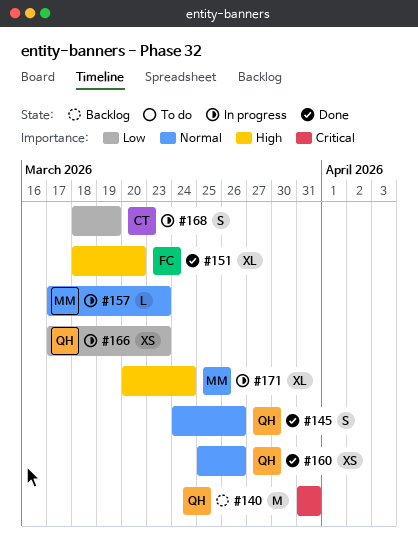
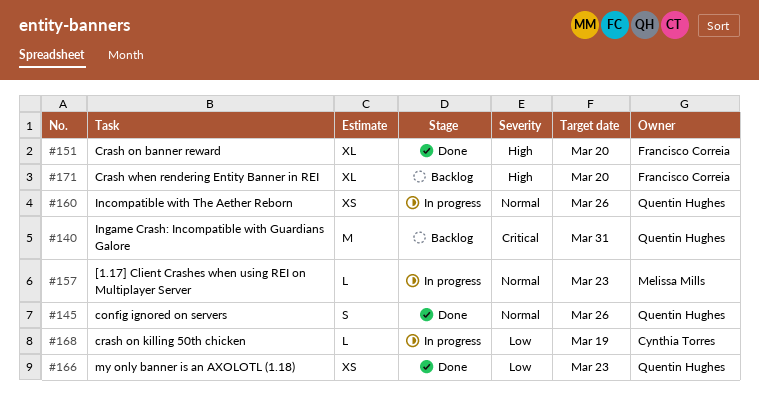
#160, status: Done -> In progress
#166, status: In progress -> Done
#168, estimate: S -> L
#171, status: In progress -> Backlog
#171, owner: Melissa Mills -> Francisco Correia
#171, due: Mar 24 -> Mar 20

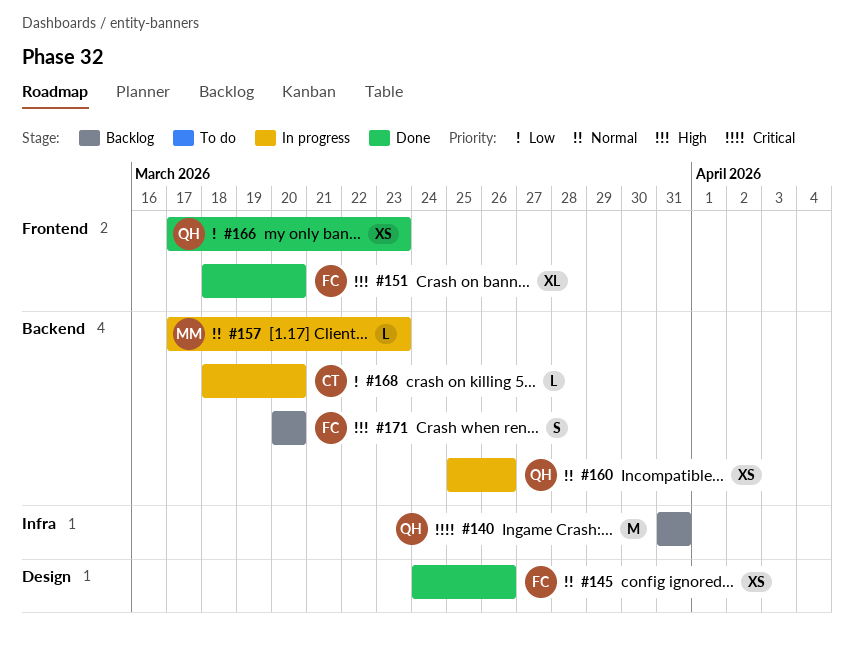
#145, owner: Quentin Hughes -> Francisco Correia
#145, estimate: S -> XS
#168, due: Mar 19 -> Mar 20
#171, estimate: XL -> S

